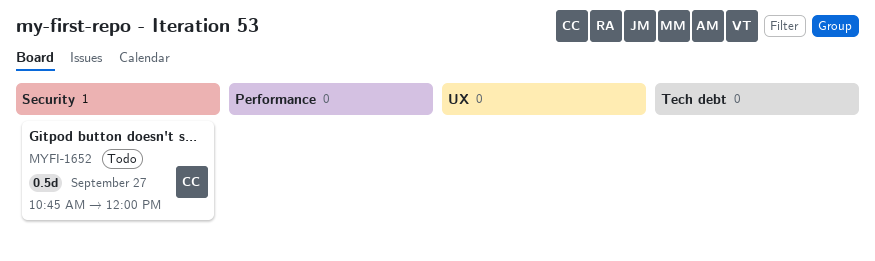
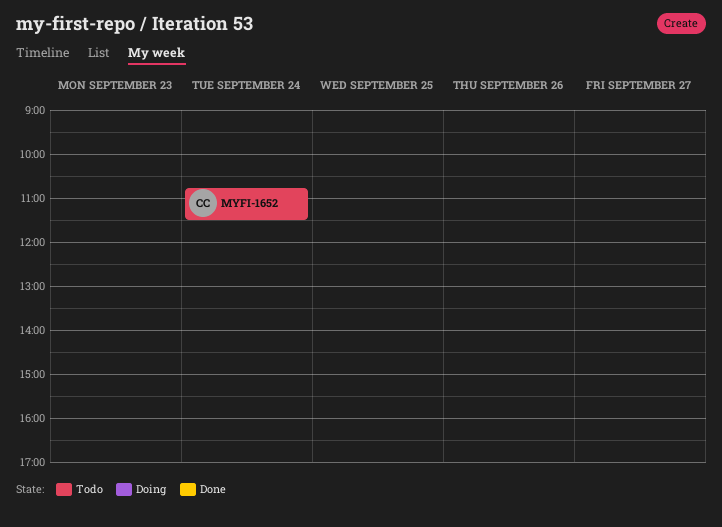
MYFI-1652, day: Sep 27 -> Sep 24
MYFI-1652, ends: 12:00 -> 11:30

